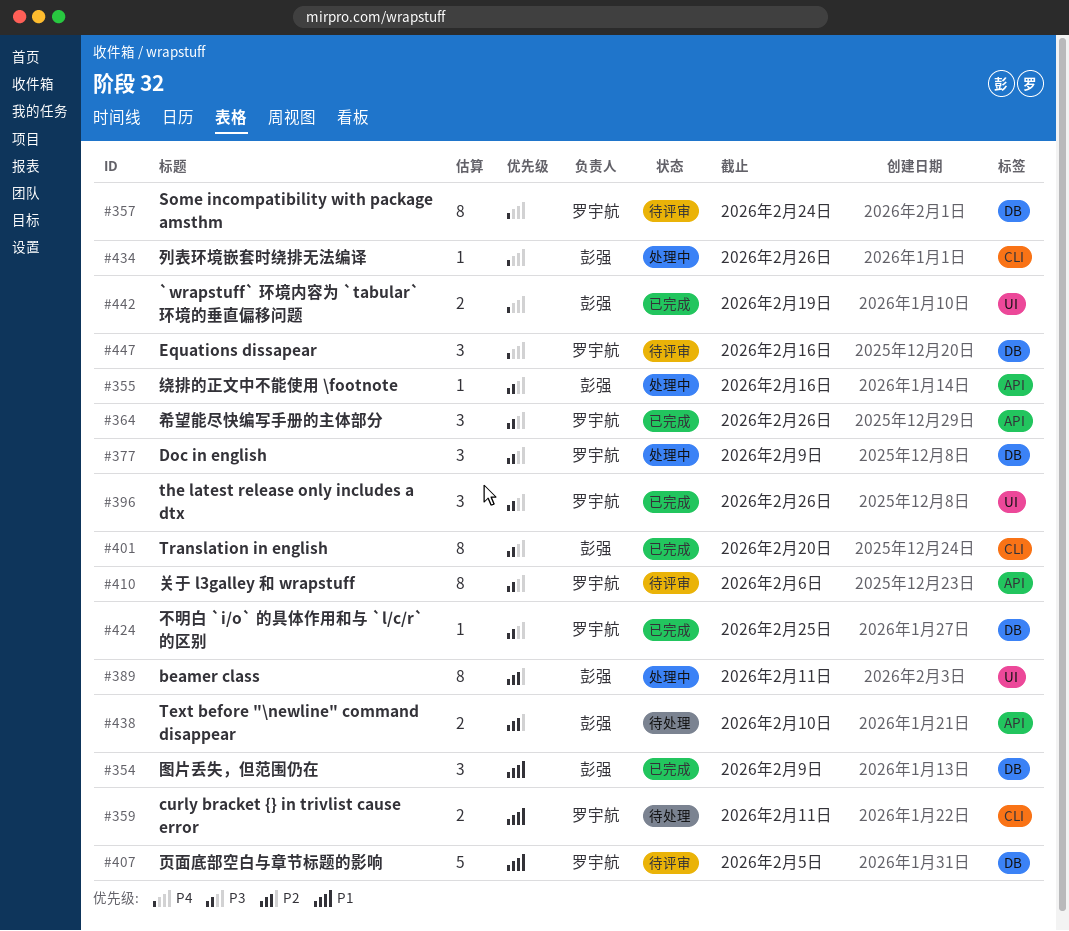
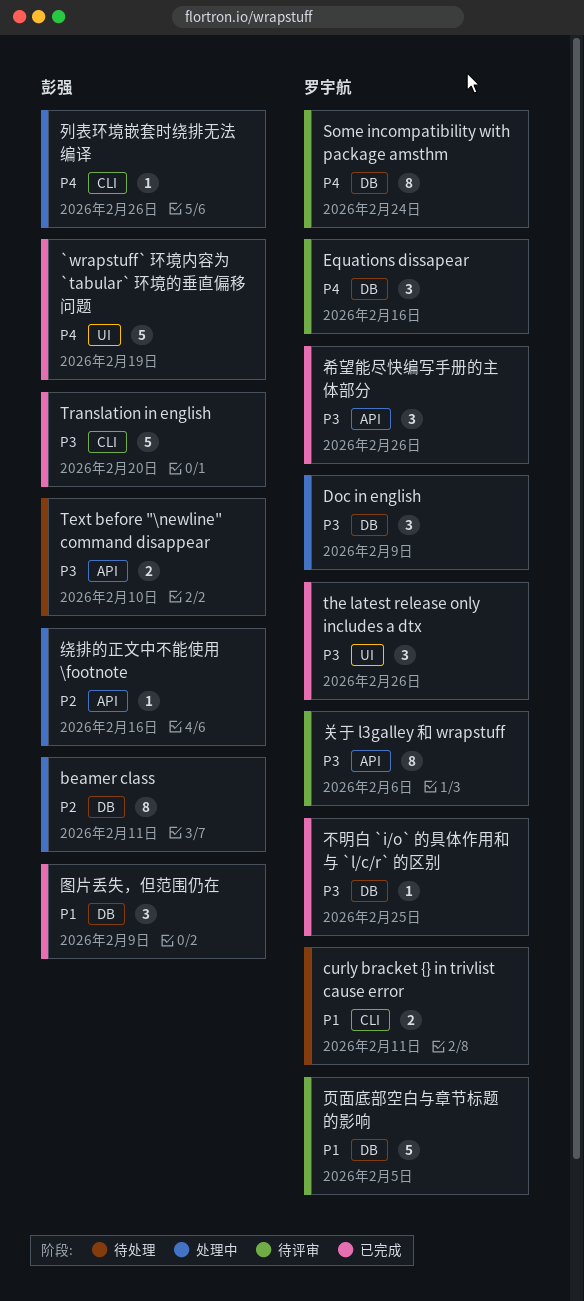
`wrapstuff` 环境内容为 `tabular` 环境的垂直偏移问题, estimate: 2 -> 5
beamer class, label: UI -> DB
Text before "\newline" command disappear, priority: P2 -> P3
Translation in english, estimate: 8 -> 5
绕排的正文中不能使用 \footnote, priority: P3 -> P2

